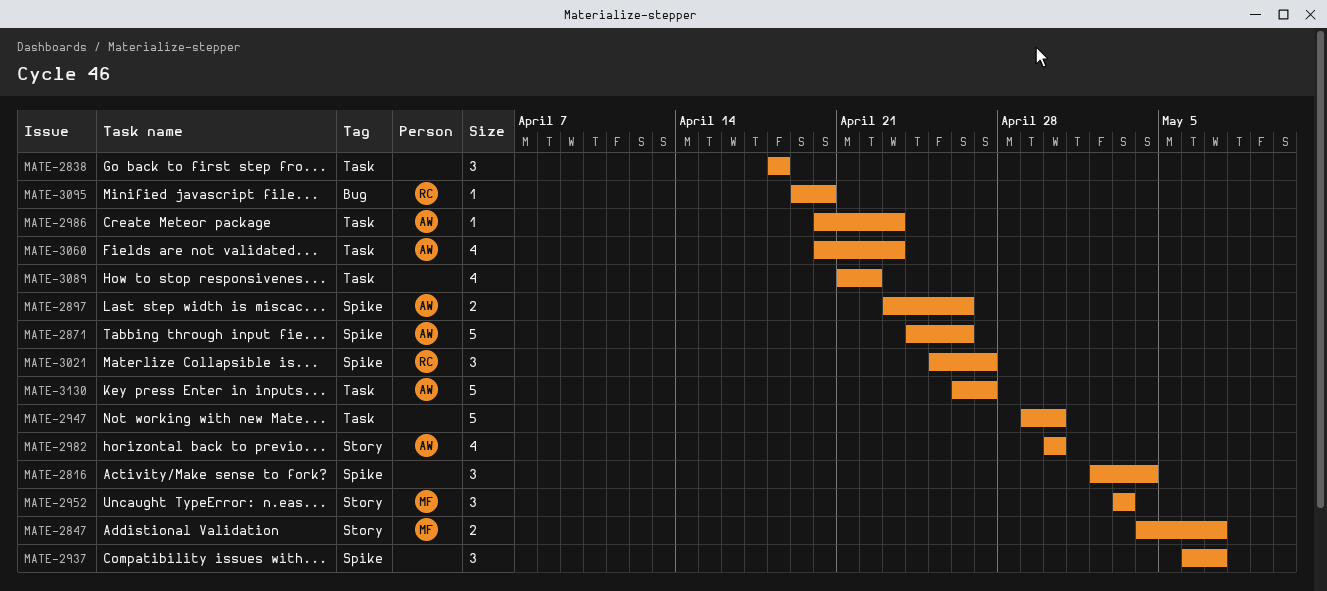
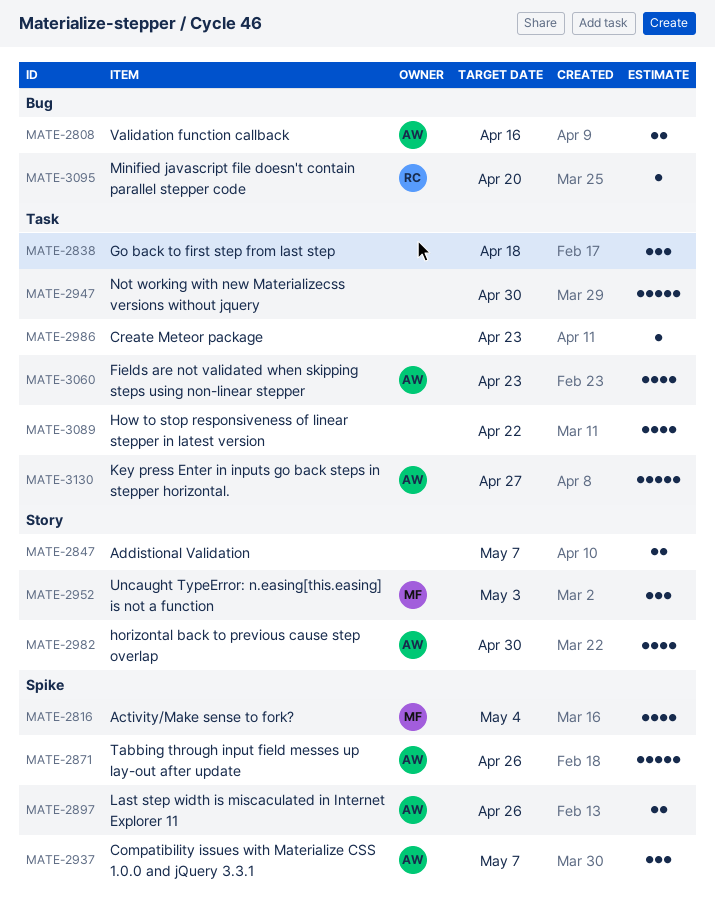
MATE-2808: none -> present
MATE-2816, owner: none -> MF
MATE-2816, estimate: 3 -> 4
MATE-2847, owner: MF -> none
MATE-2937, owner: none -> AW
MATE-2986, owner: AW -> none
MATE-3021: present -> none

